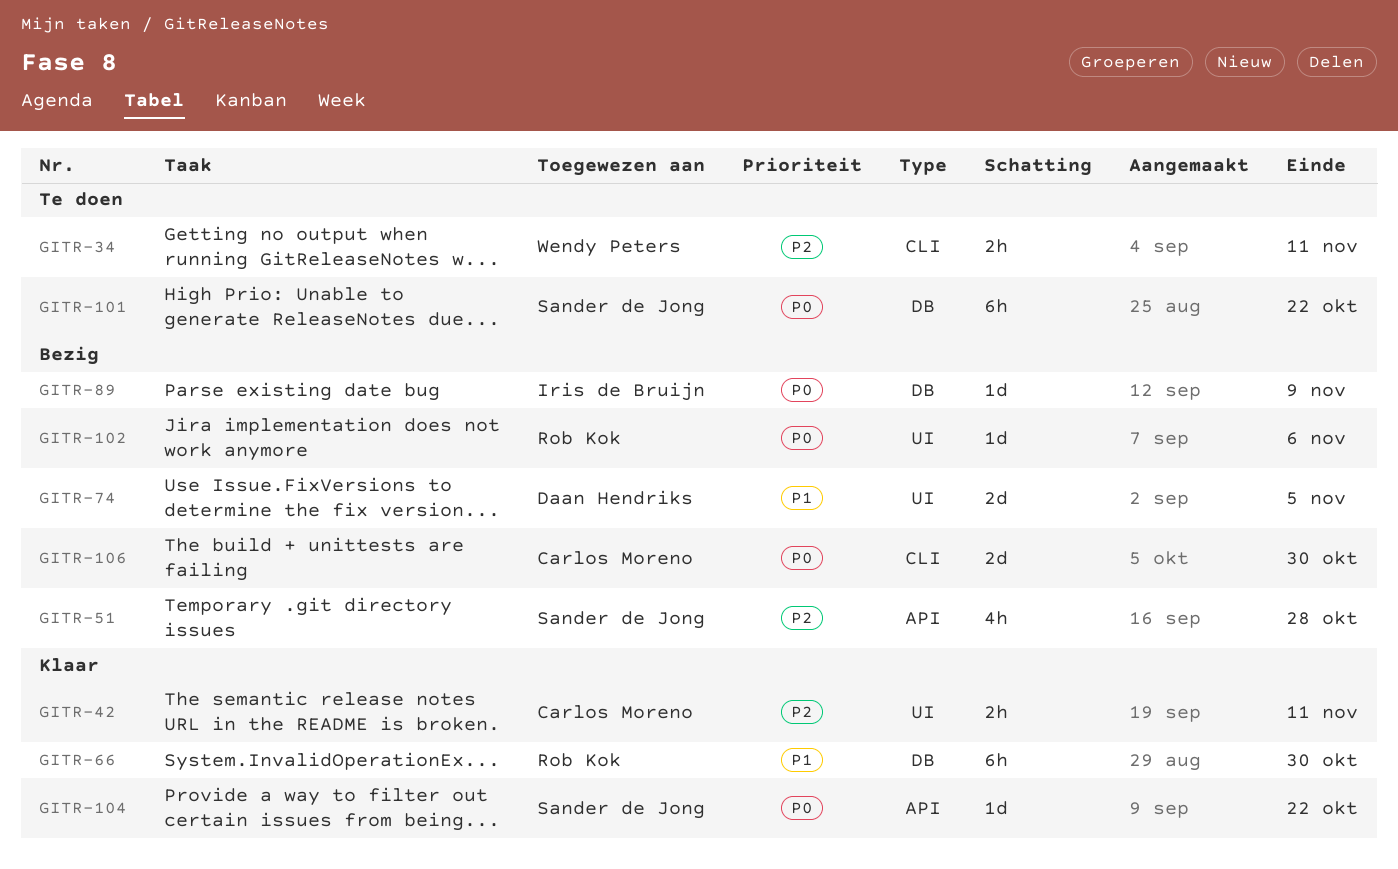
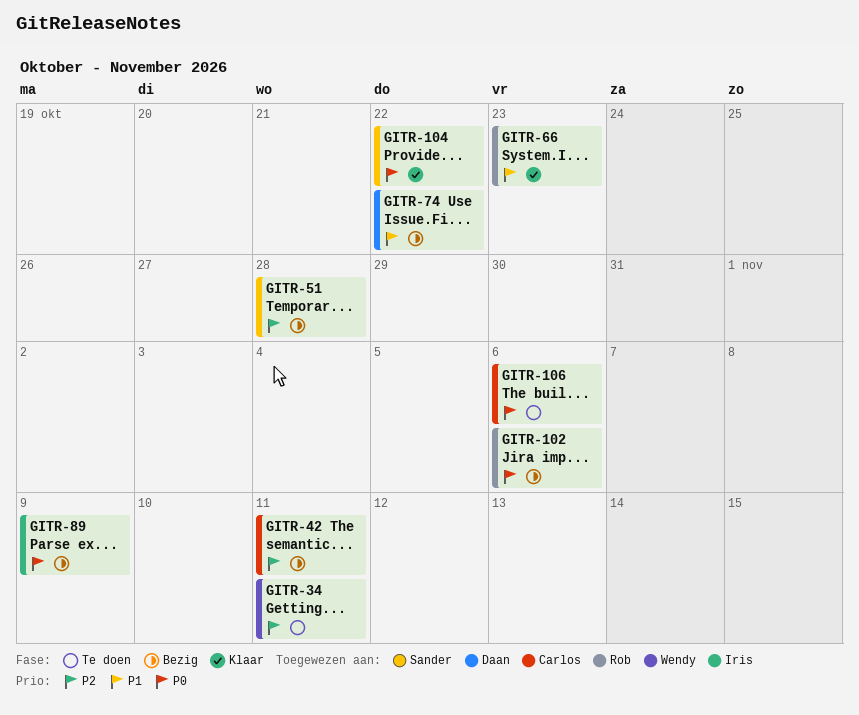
GITR-42, status: Klaar -> Bezig
GITR-66, due: Oct 30 -> Oct 23
GITR-74, due: Nov 5 -> Oct 22
GITR-101: present -> none
GITR-106, status: Bezig -> Te doen
GITR-106, due: Oct 30 -> Nov 6

